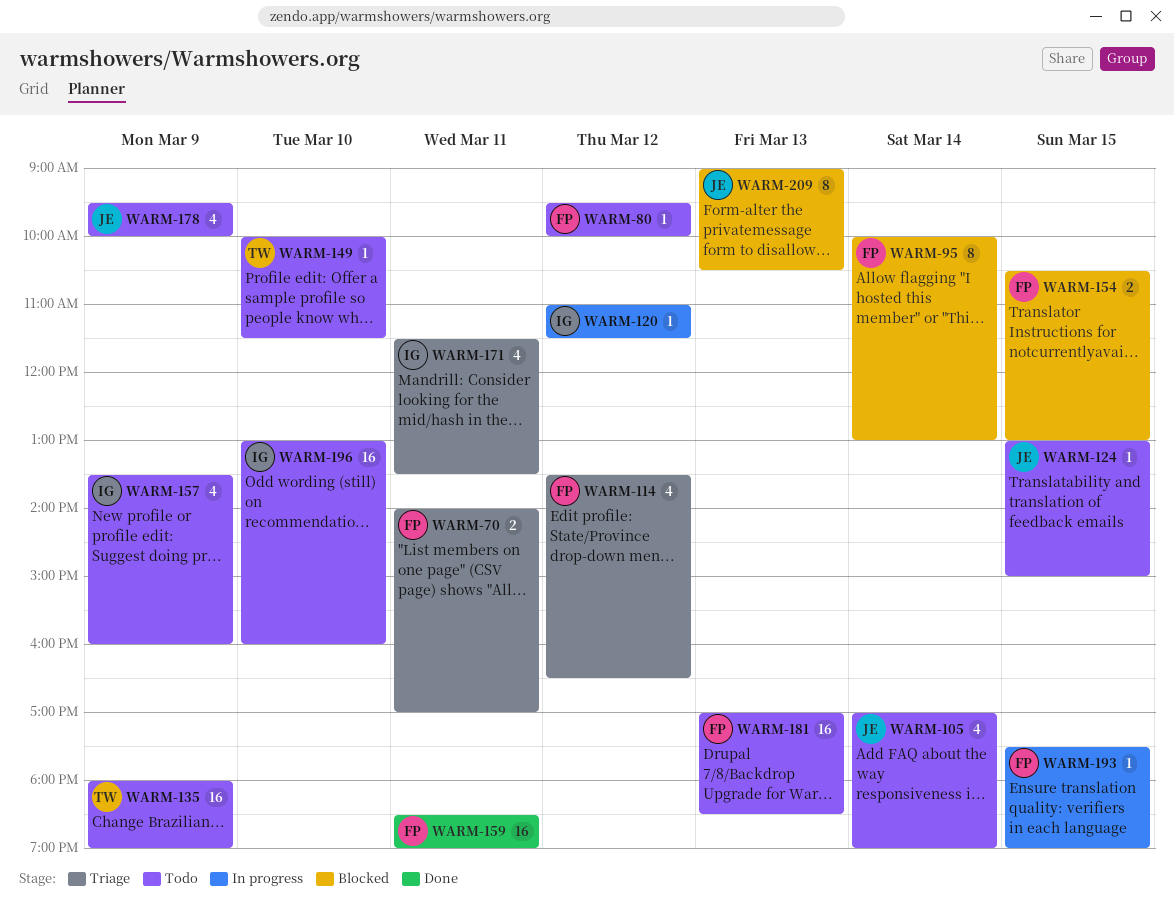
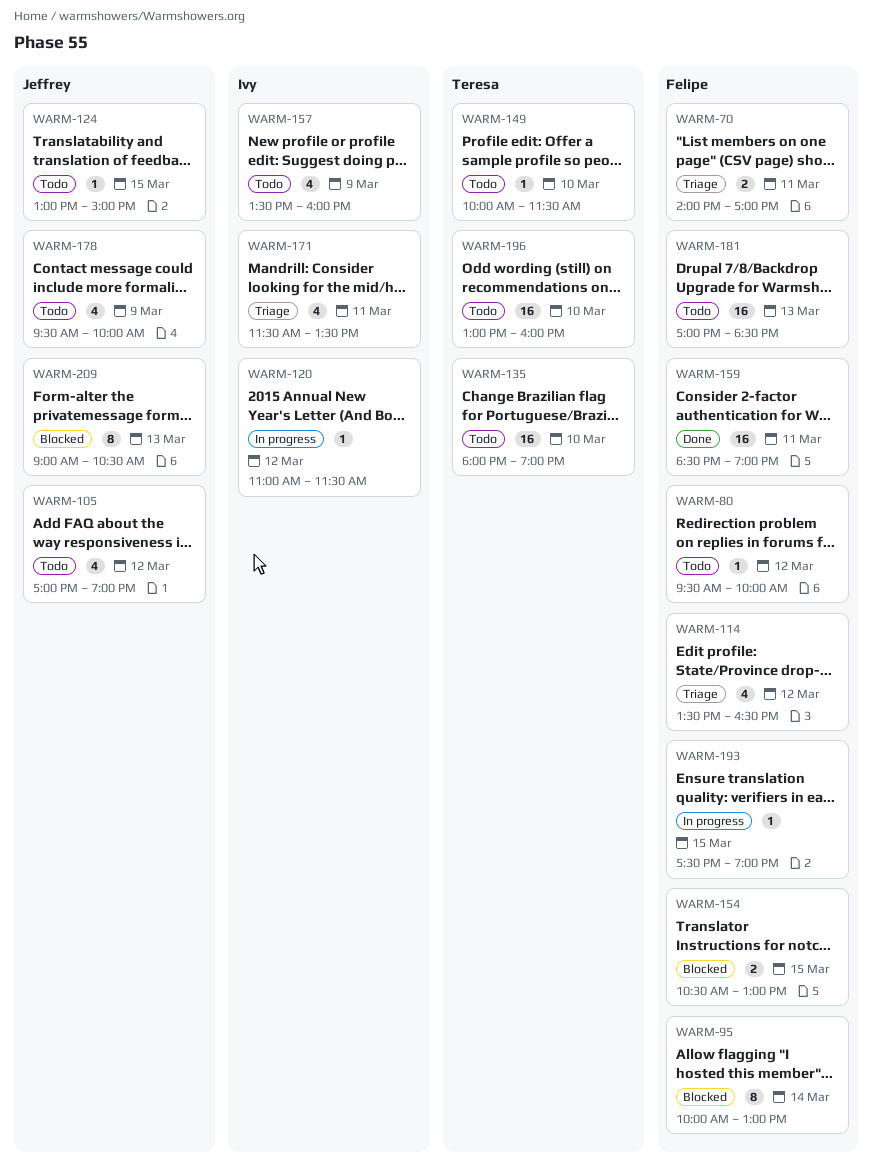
WARM-105, day: Mar 14 -> Mar 12
WARM-135, day: Mar 9 -> Mar 10
WARM-196, owner: Ivy -> Teresa

